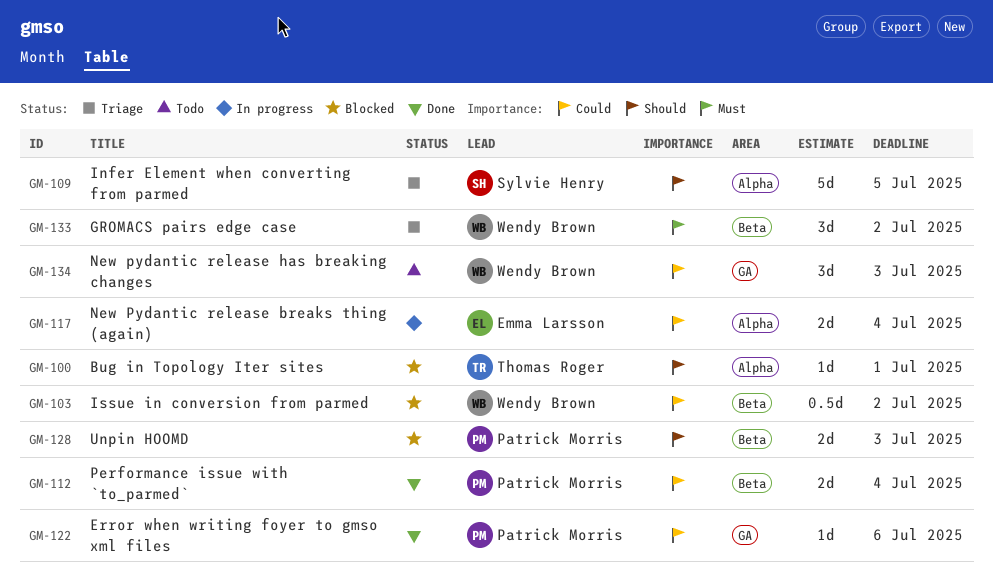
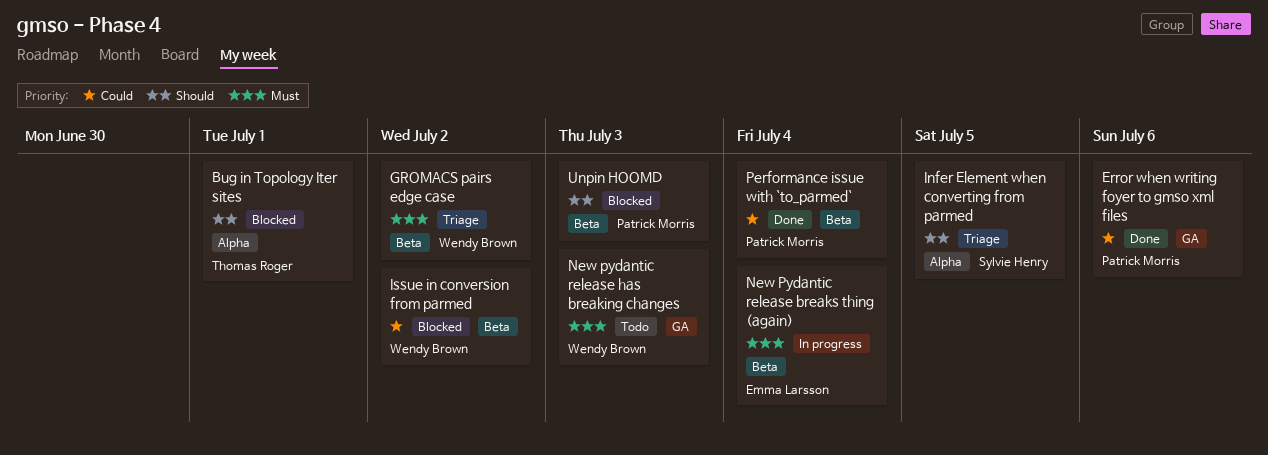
New Pydantic release breaks thing (again), priority: Could -> Must
New Pydantic release breaks thing (again), label: Alpha -> Beta
New pydantic release has breaking changes, priority: Could -> Must

